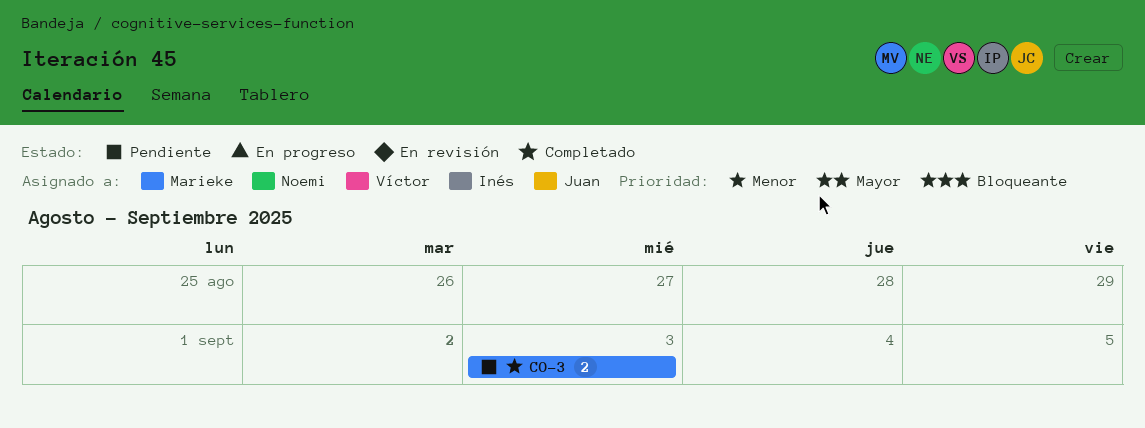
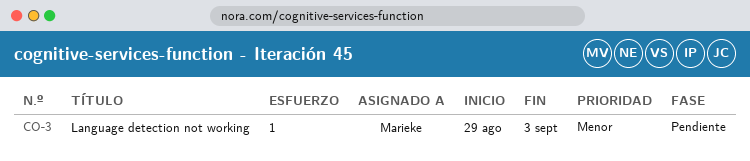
CO-3, estimate: 2 -> 1
CO-3, start: Sep 3 -> Aug 29

